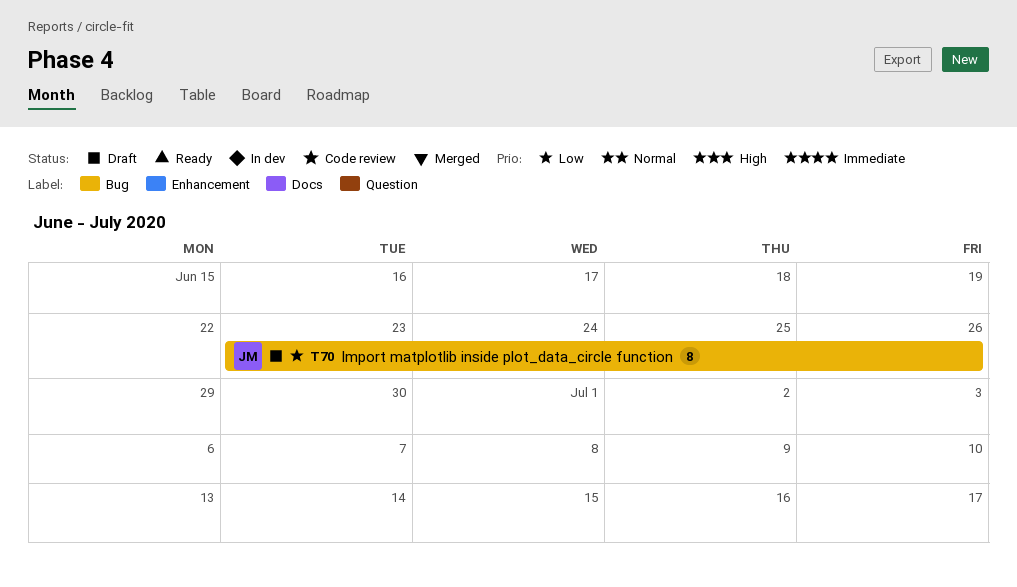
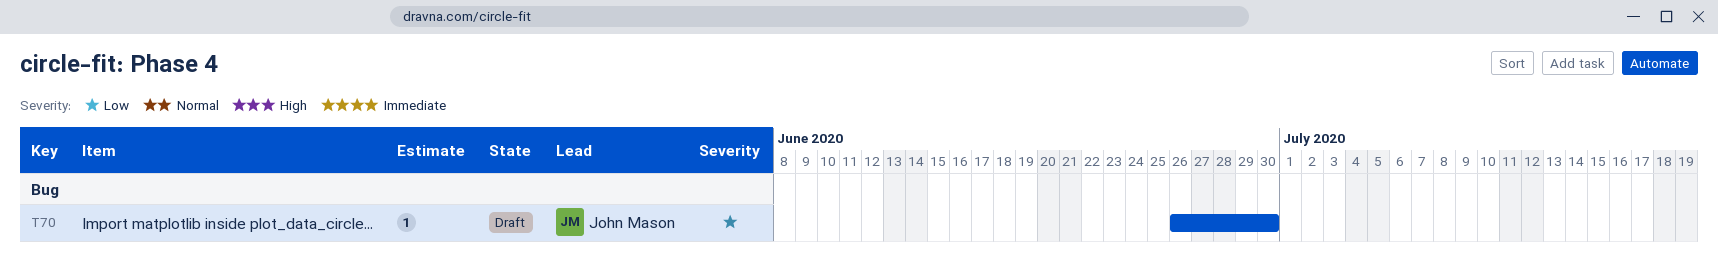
T70, estimate: 8 -> 1
T70, start: Jun 23 -> Jun 26
T70, due: Jun 26 -> Jun 30

